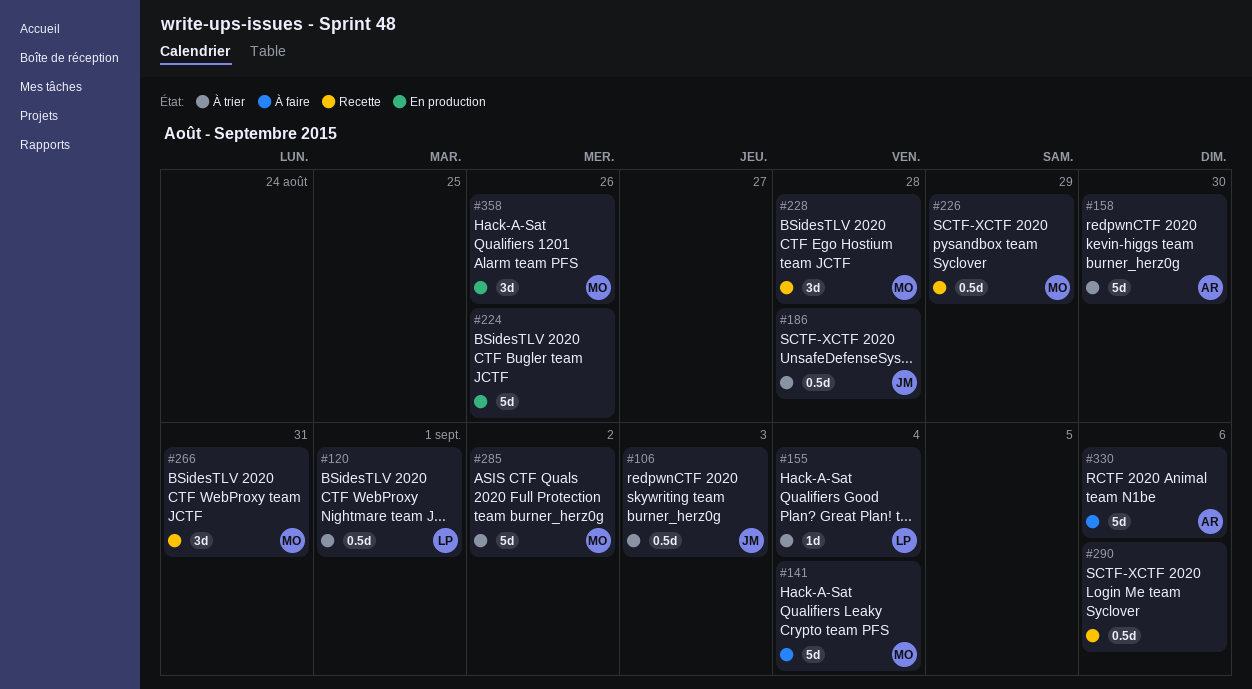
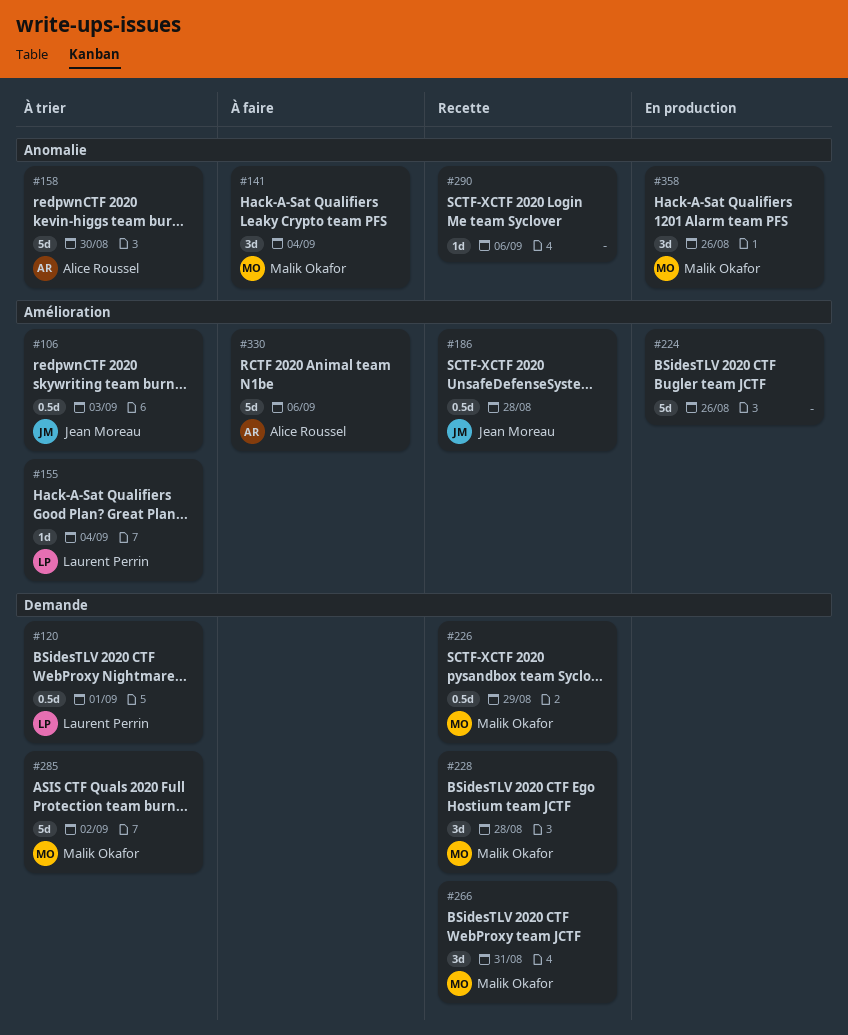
#141, estimate: 5d -> 3d
#186, status: À trier -> Recette
#290, estimate: 0.5d -> 1d

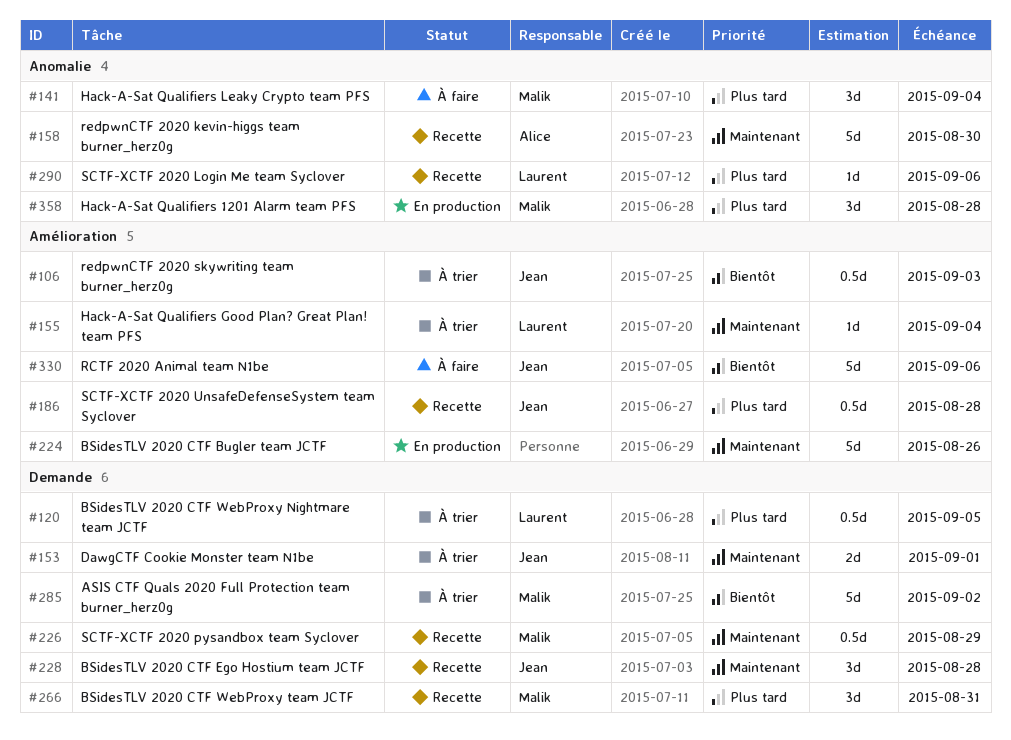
#120, due: Sep 1 -> Sep 5
#153: none -> present
#158, status: À trier -> Recette
#228, owner: Malik Okafor -> Jean Moreau
#290, owner: none -> Laurent Perrin
#330, owner: Alice Roussel -> Jean Moreau
#358, due: Aug 26 -> Aug 28

